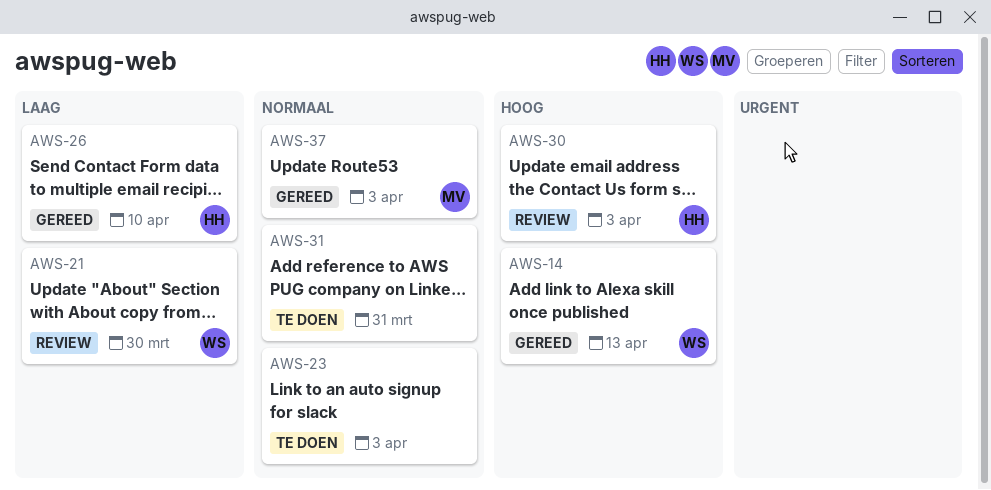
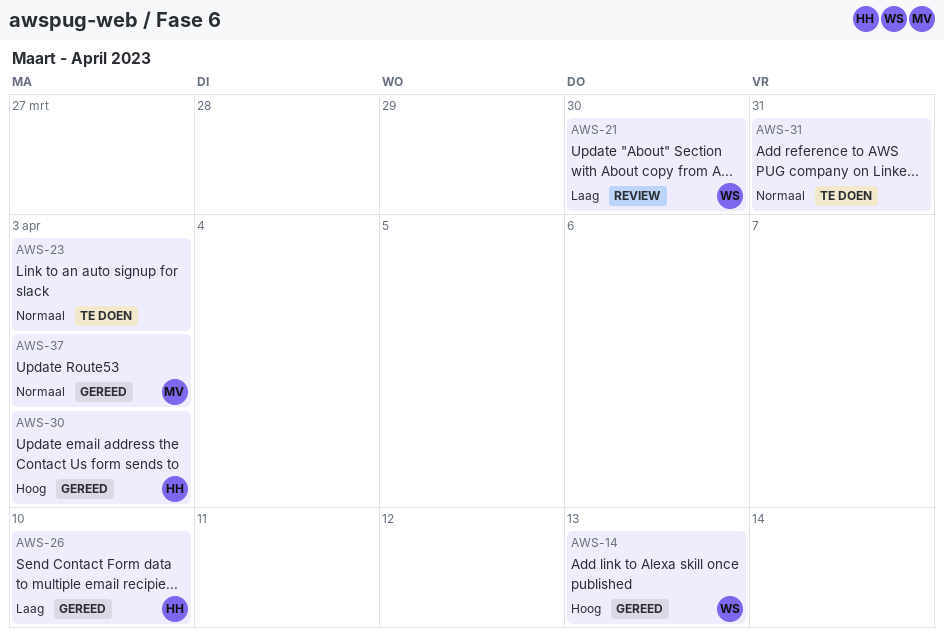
AWS-30, status: Review -> Gereed

